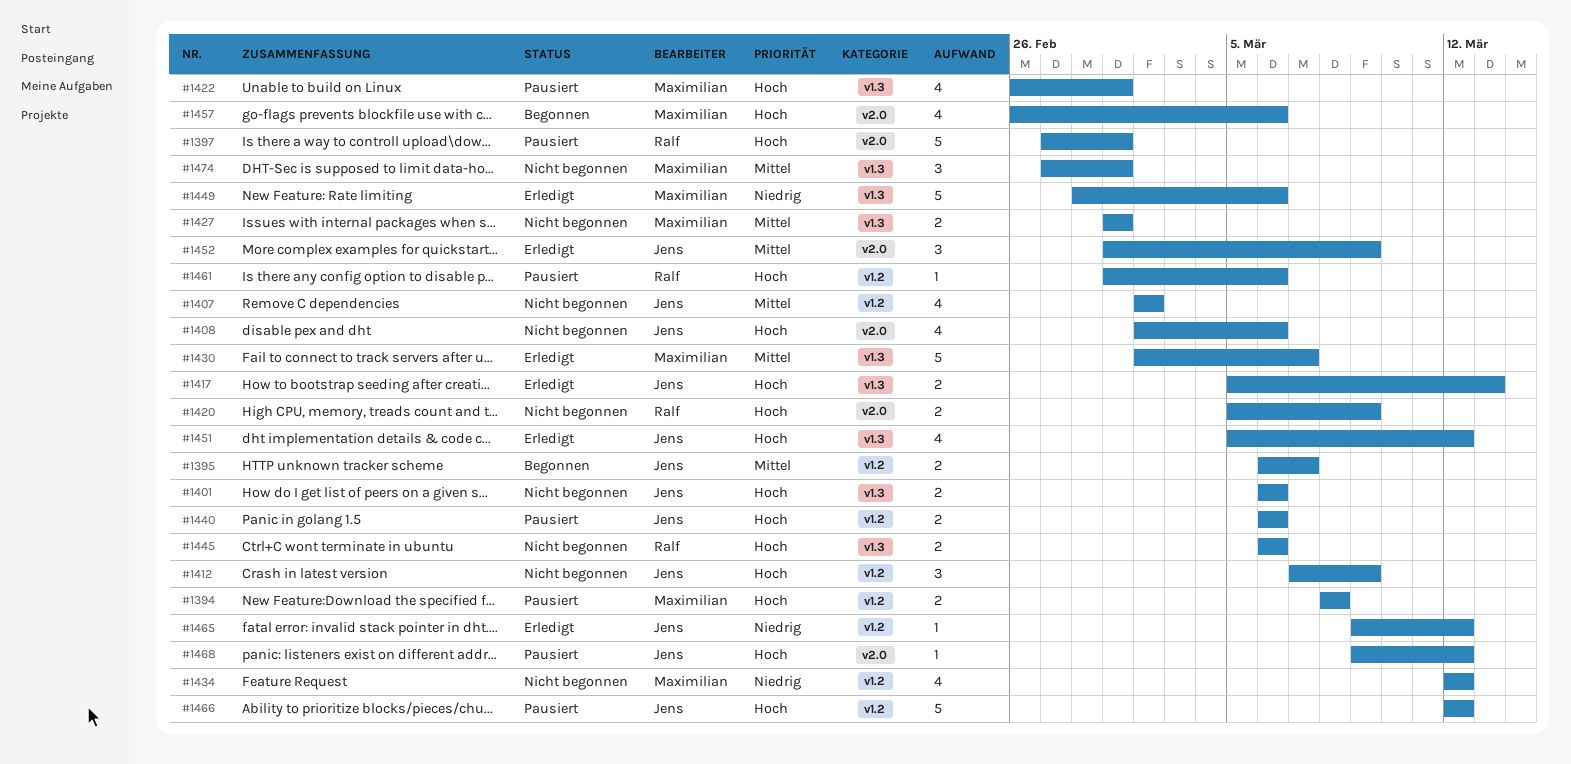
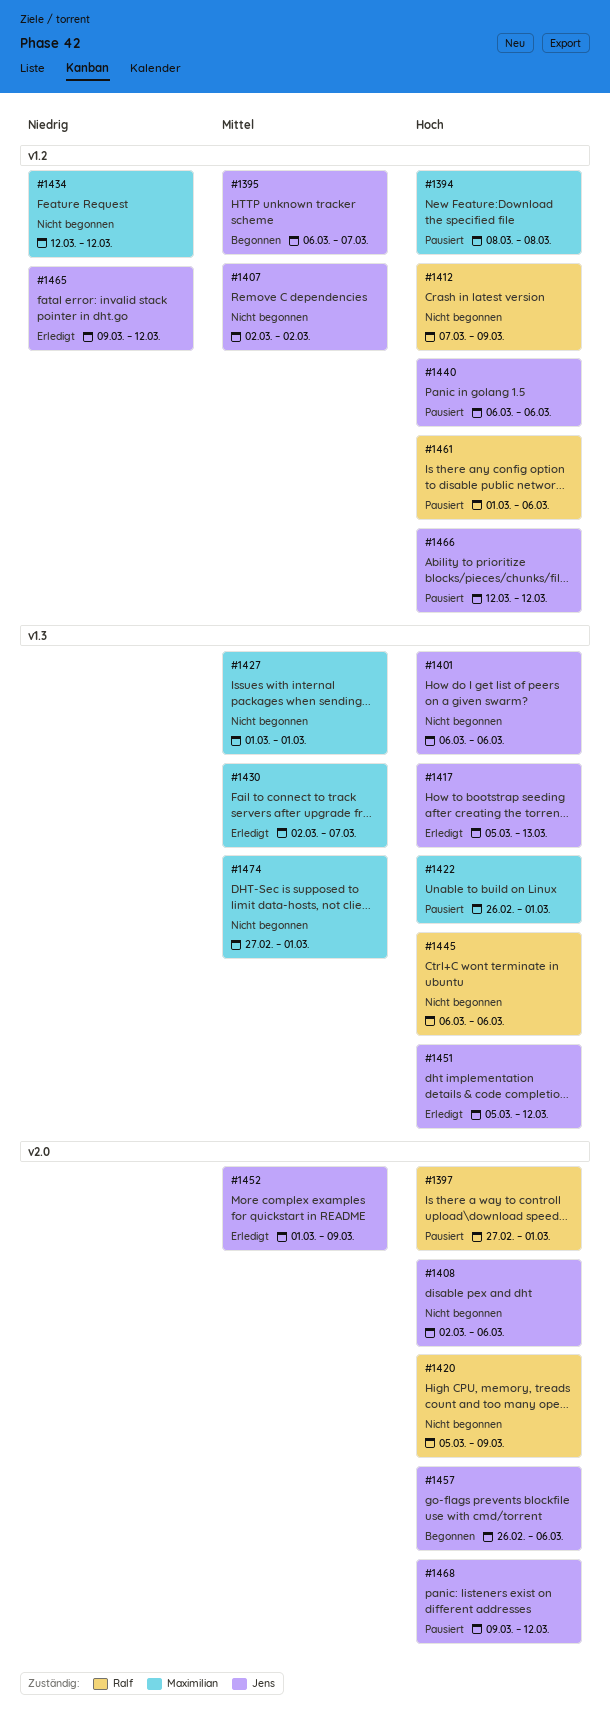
#1412, owner: Jens -> Ralf
#1449: present -> none
#1457, owner: Maximilian -> Jens

